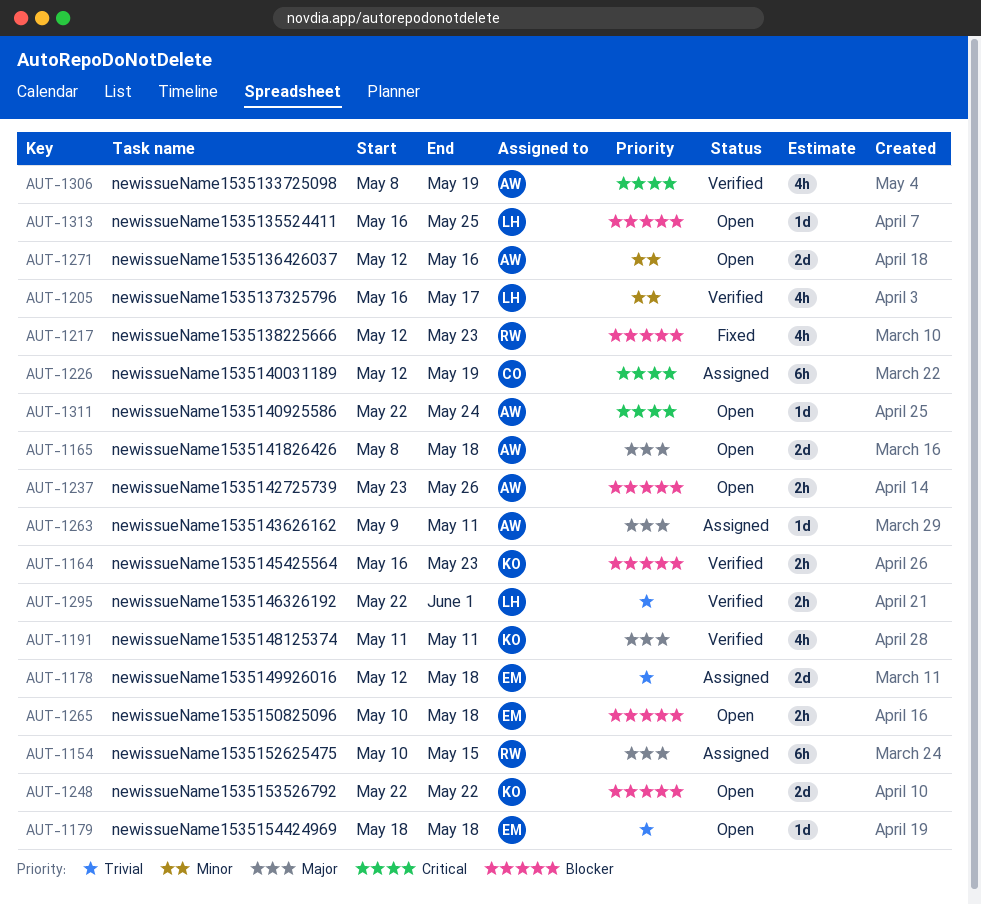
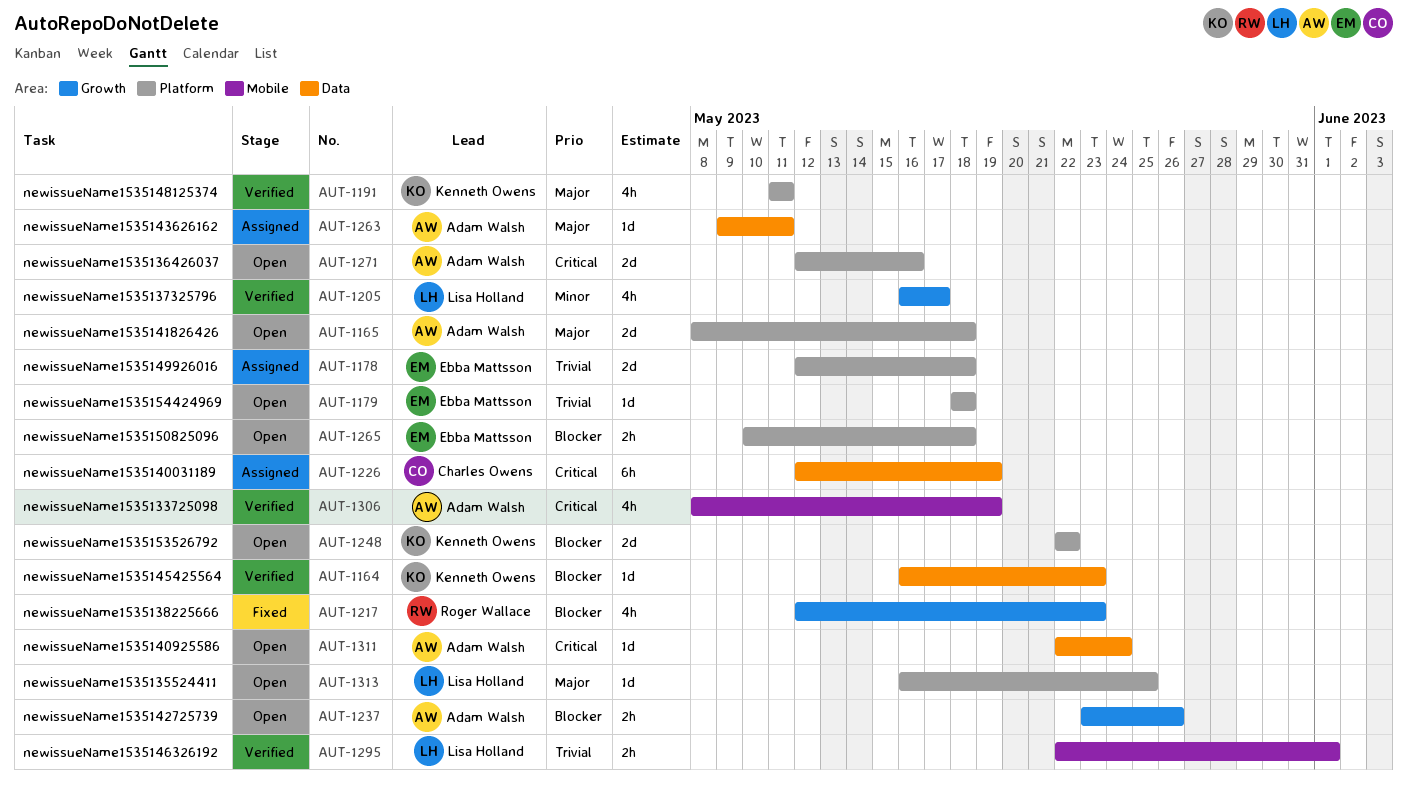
AUT-1154: present -> none
AUT-1164, estimate: 2h -> 1d
AUT-1271, priority: Minor -> Critical
AUT-1313, priority: Blocker -> Major

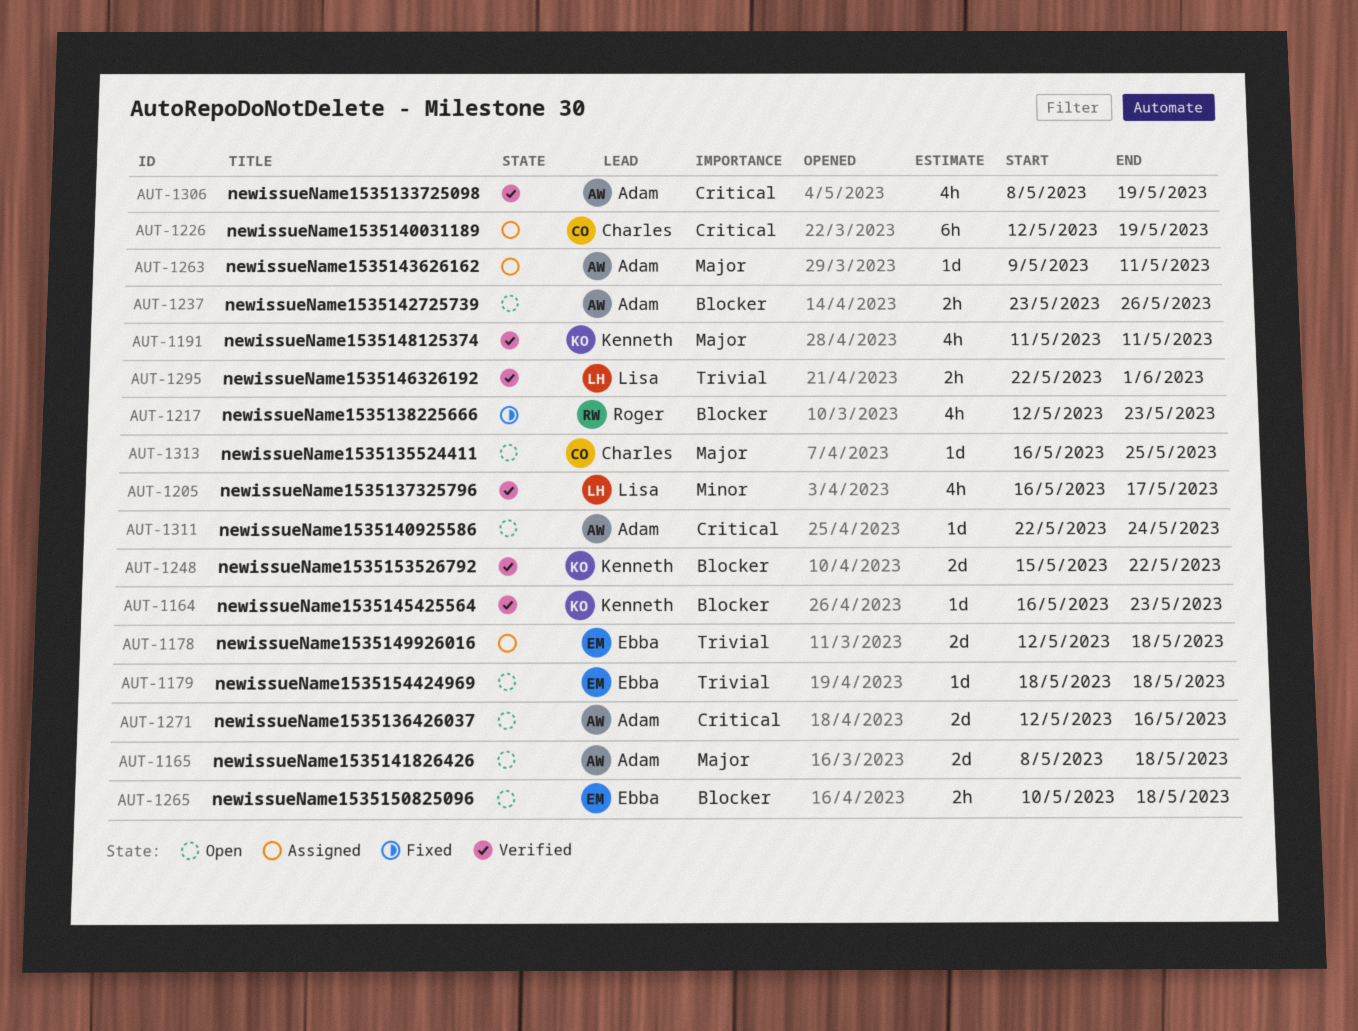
AUT-1248, status: Open -> Verified
AUT-1248, start: May 22 -> May 15
AUT-1313, owner: Lisa Holland -> Charles Owens

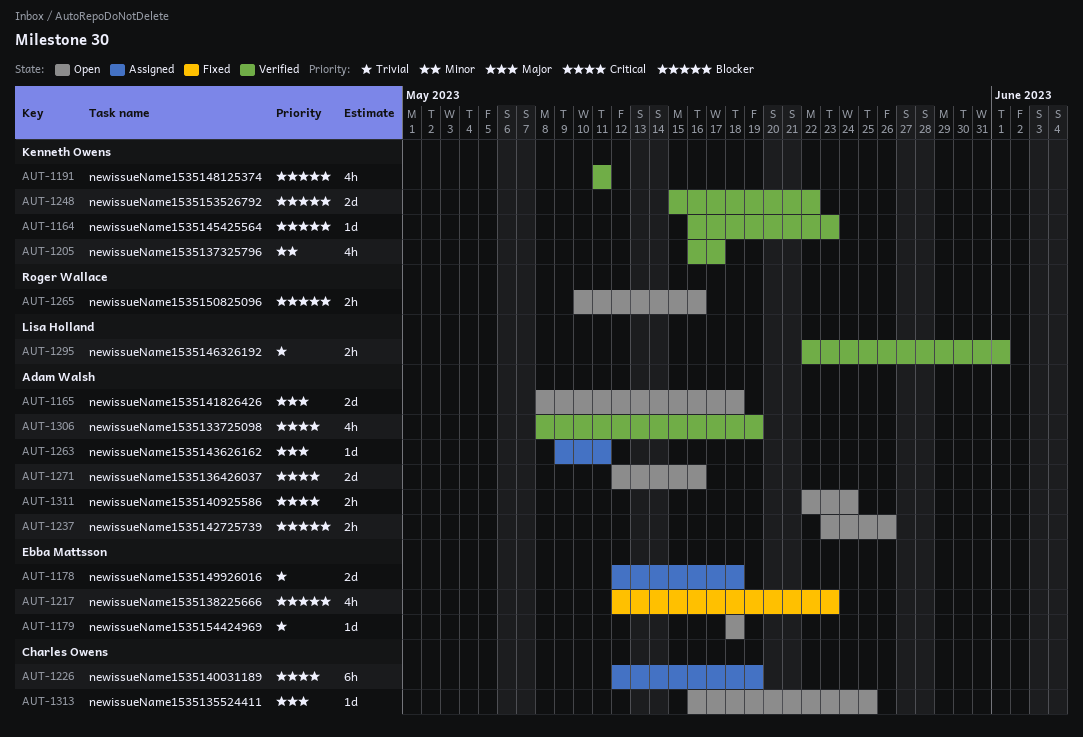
AUT-1191, priority: Major -> Blocker
AUT-1205, owner: Lisa Holland -> Kenneth Owens
AUT-1217, owner: Roger Wallace -> Ebba Mattsson
AUT-1265, owner: Ebba Mattsson -> Roger Wallace
AUT-1265, due: May 18 -> May 16
AUT-1311, estimate: 1d -> 2h

